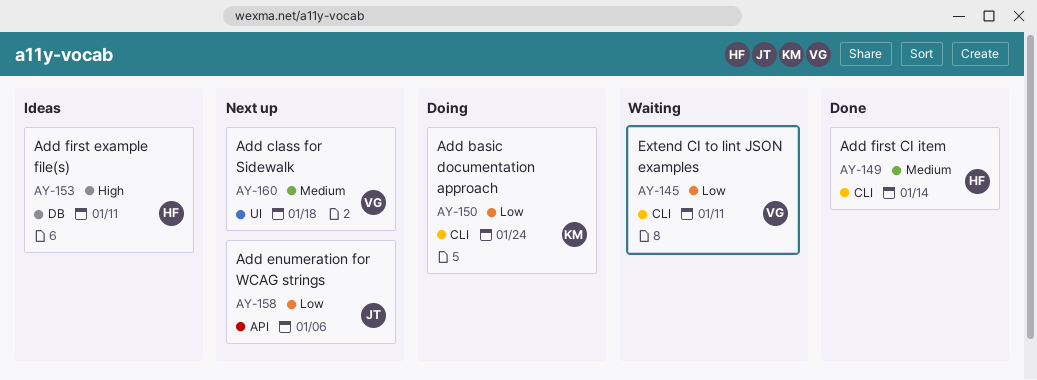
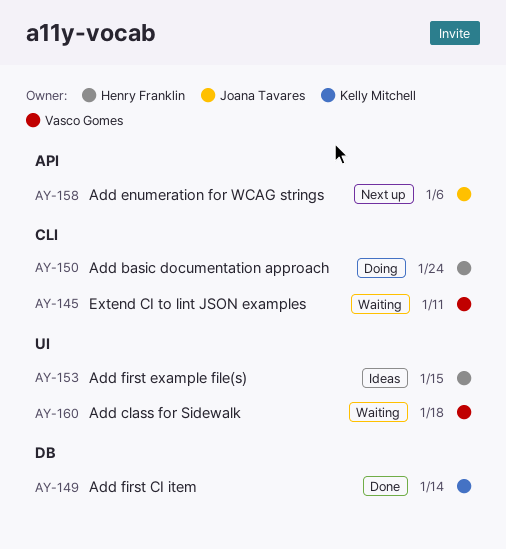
AY-149, owner: Henry Franklin -> Kelly Mitchell
AY-149, label: CLI -> DB
AY-150, owner: Kelly Mitchell -> Henry Franklin
AY-153, label: DB -> UI
AY-153, due: Jan 11 -> Jan 15
AY-160, status: Next up -> Waiting

